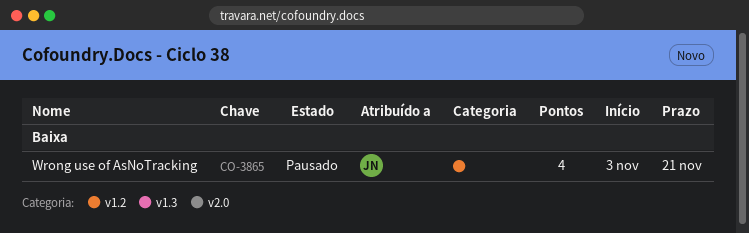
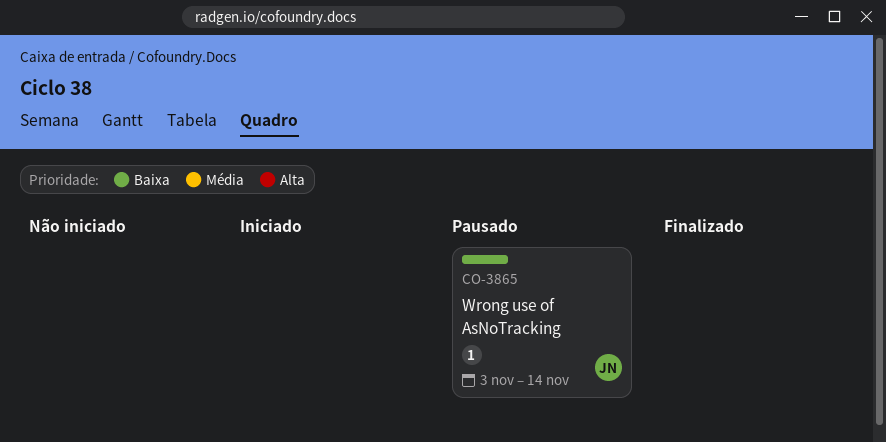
CO-3865, estimate: 4 -> 1
CO-3865, due: Nov 21 -> Nov 14

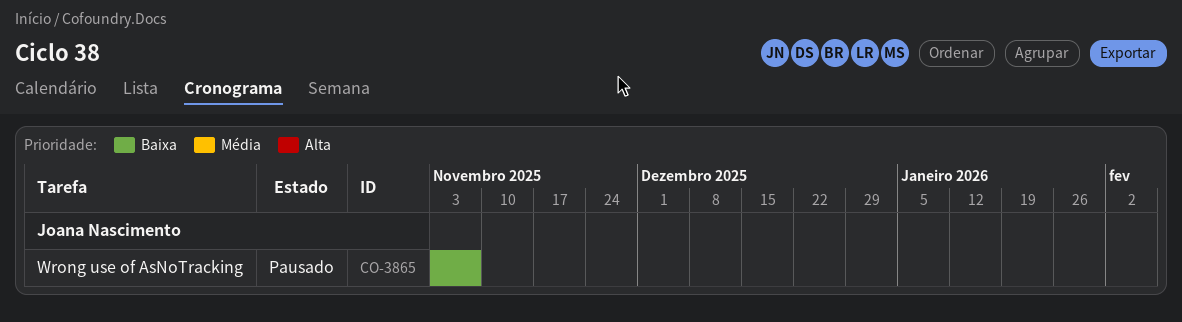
CO-3865, due: Nov 14 -> Nov 7

